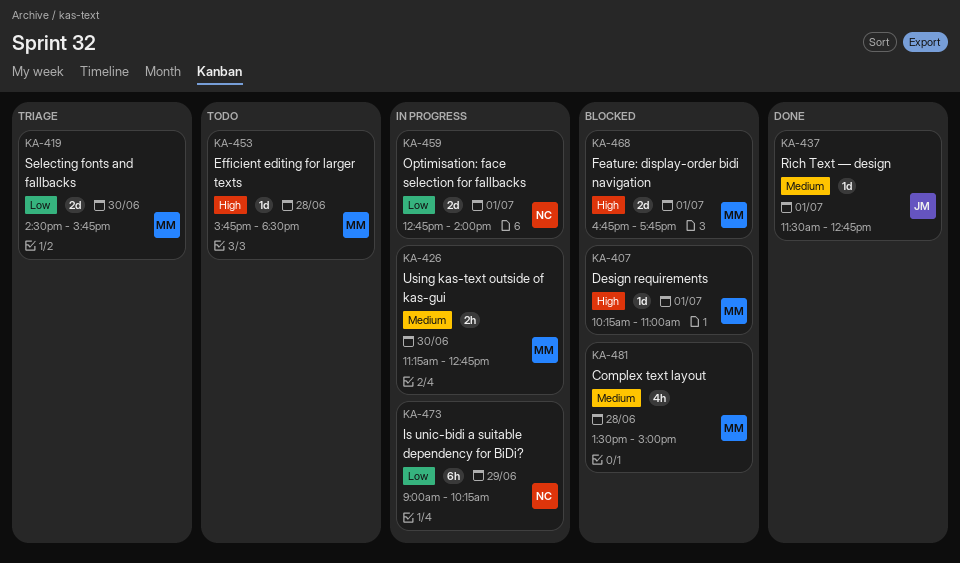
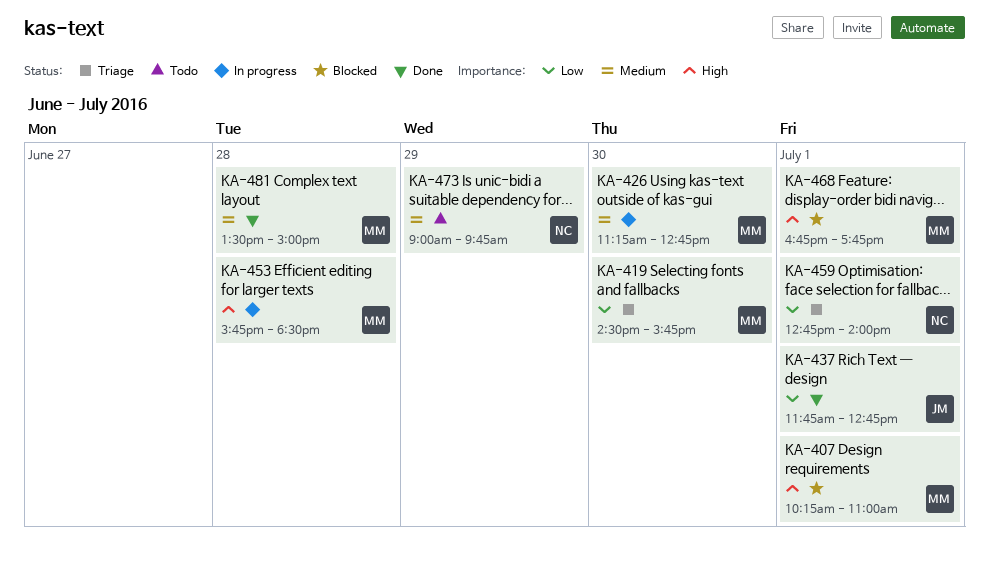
KA-437, priority: Medium -> Low
KA-437, begins: 11:30 -> 11:45
KA-453, status: Todo -> In progress
KA-459, status: In progress -> Triage
KA-473, status: In progress -> Todo
KA-473, priority: Low -> Medium
KA-473, ends: 10:15 -> 09:45
KA-481, status: Blocked -> Done

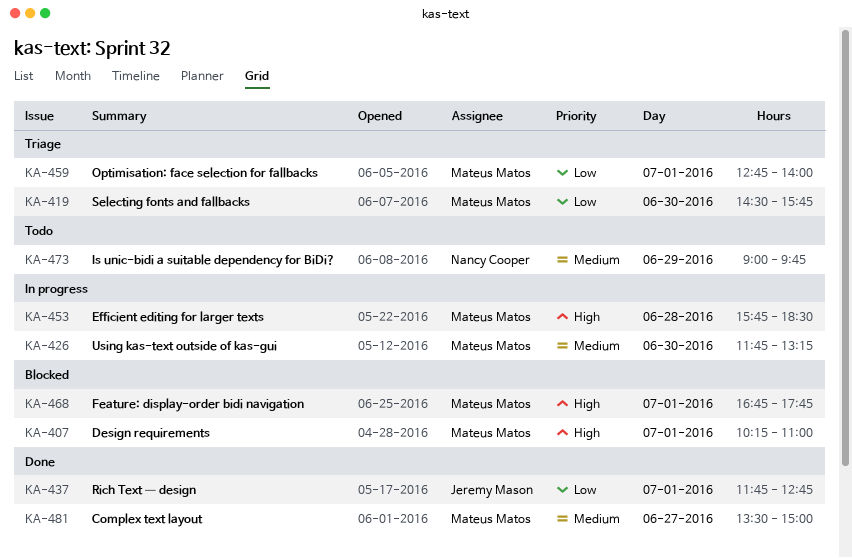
KA-426, begins: 11:15 -> 11:45
KA-426, ends: 12:45 -> 13:15
KA-459, owner: Nancy Cooper -> Mateus Matos
KA-481, day: Jun 28 -> Jun 27

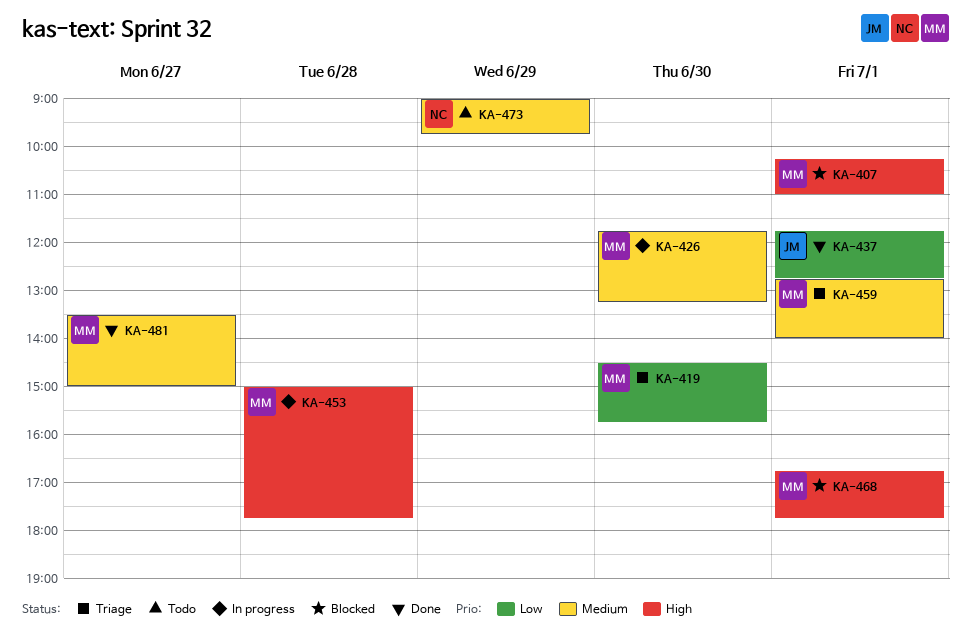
KA-453, begins: 15:45 -> 15:00
KA-453, ends: 18:30 -> 17:45
KA-459, priority: Low -> Medium

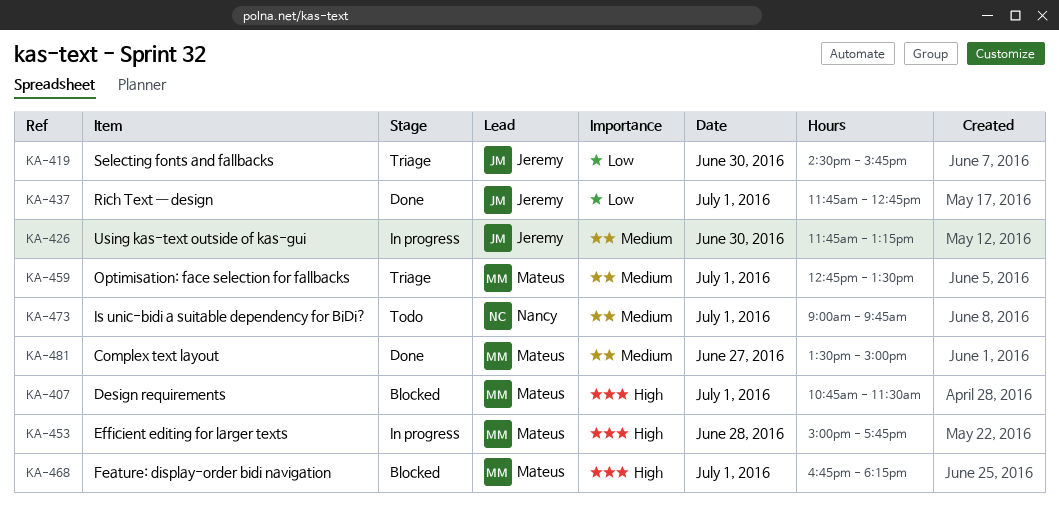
KA-407, begins: 10:15 -> 10:45
KA-407, ends: 11:00 -> 11:30
KA-419, owner: Mateus -> Jeremy
KA-426, owner: Mateus -> Jeremy
KA-459, ends: 14:00 -> 13:30
KA-468, ends: 17:45 -> 18:15
KA-473, day: Jun 29 -> Jul 1

